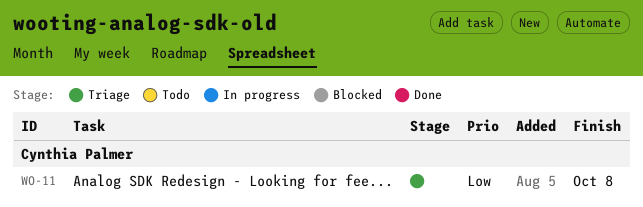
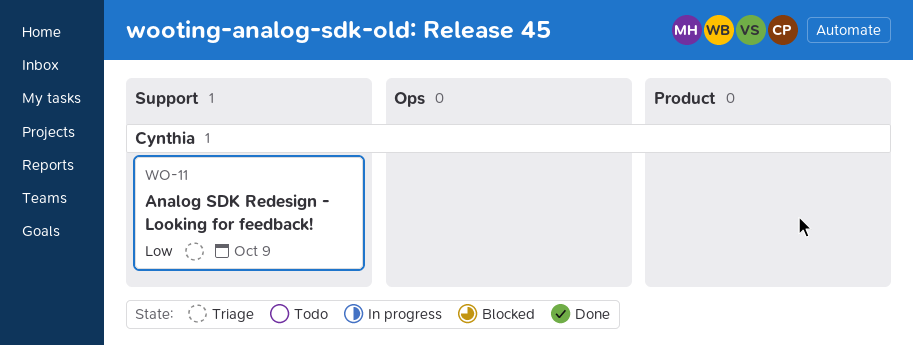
WO-11, due: Oct 8 -> Oct 9

